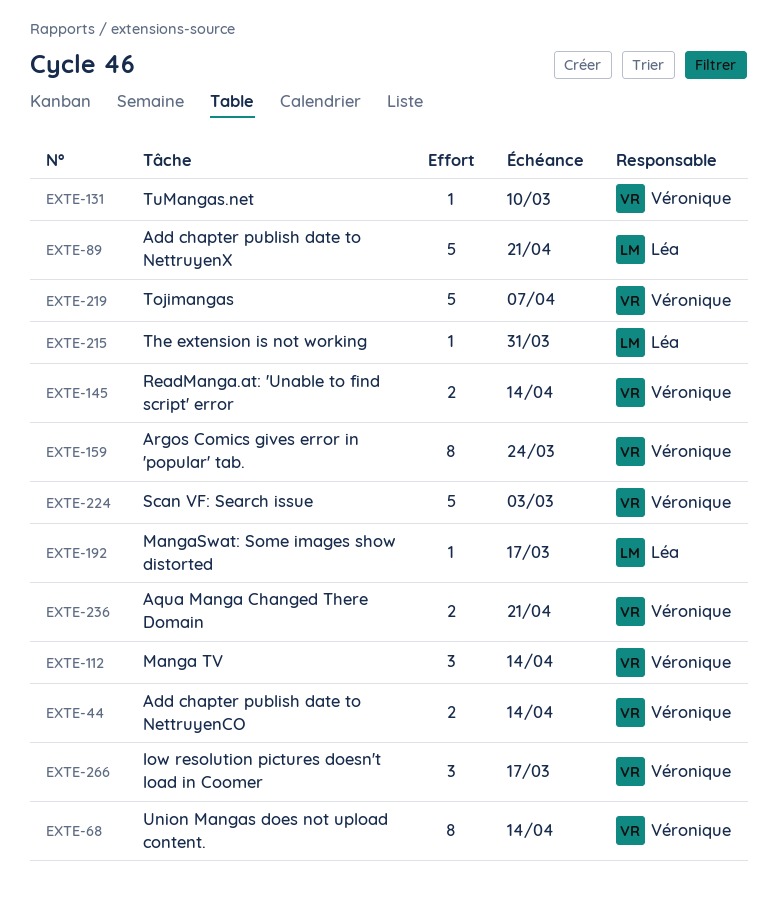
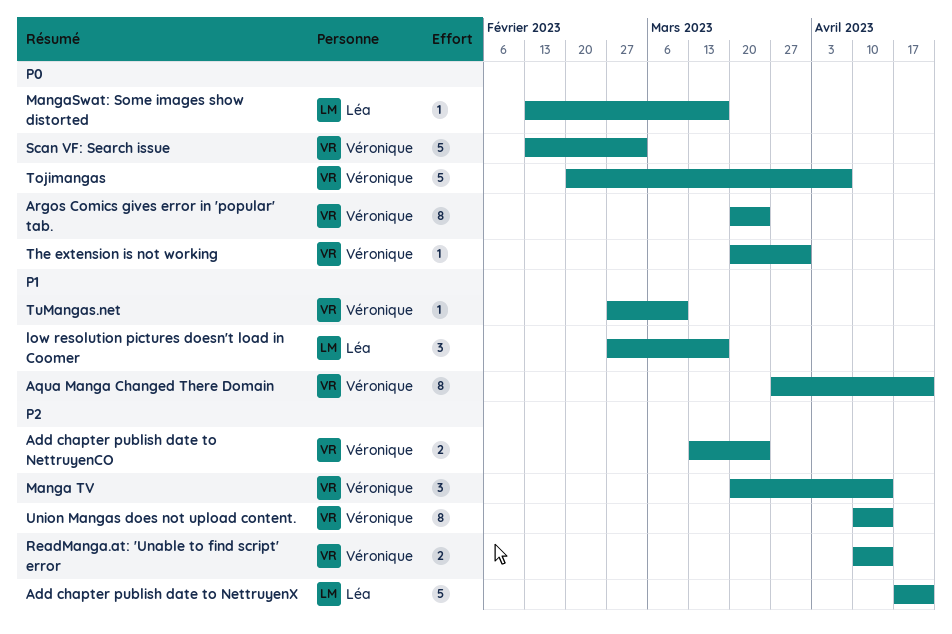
Add chapter publish date to NettruyenCO, due: Apr 14 -> Mar 24
Aqua Manga Changed There Domain, estimate: 2 -> 8
low resolution pictures doesn't load in Coomer, owner: Véronique -> Léa
The extension is not working, owner: Léa -> Véronique

